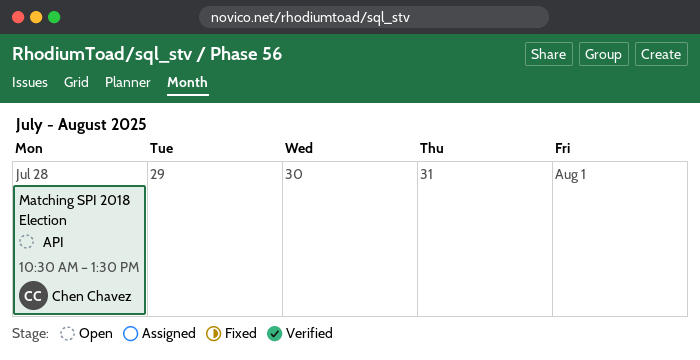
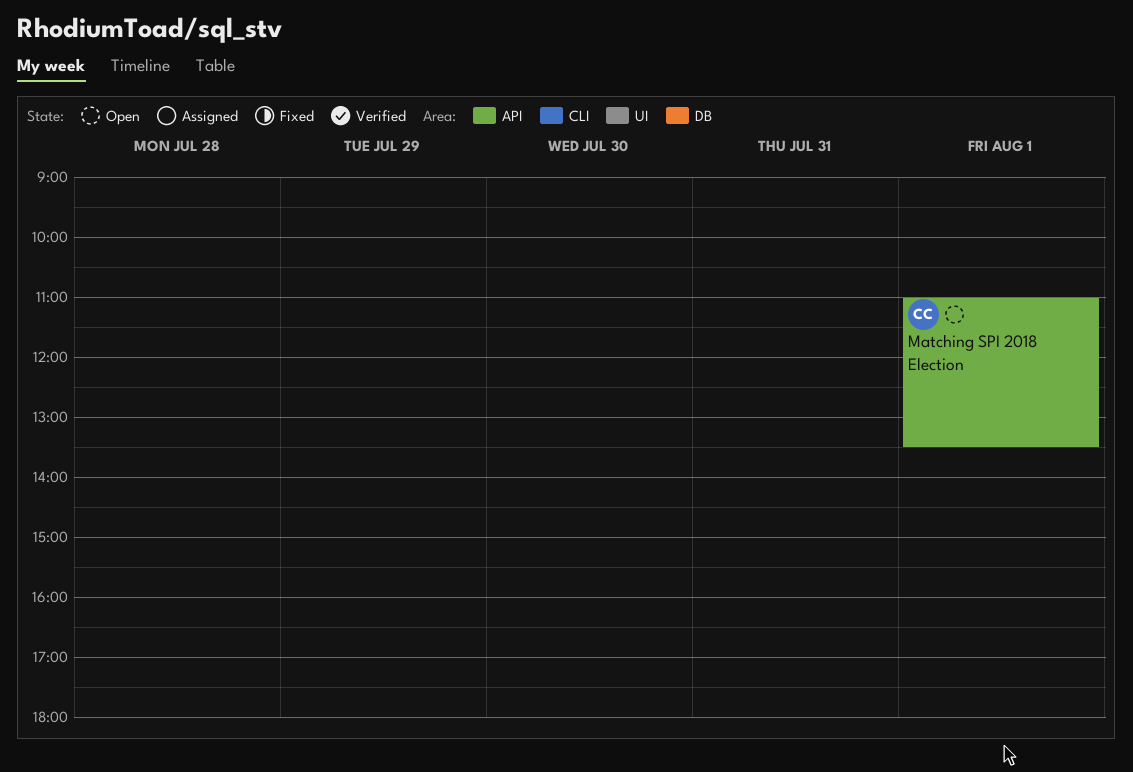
Matching SPI 2018 Election, day: Jul 28 -> Aug 1
Matching SPI 2018 Election, begins: 10:30 -> 11:00

